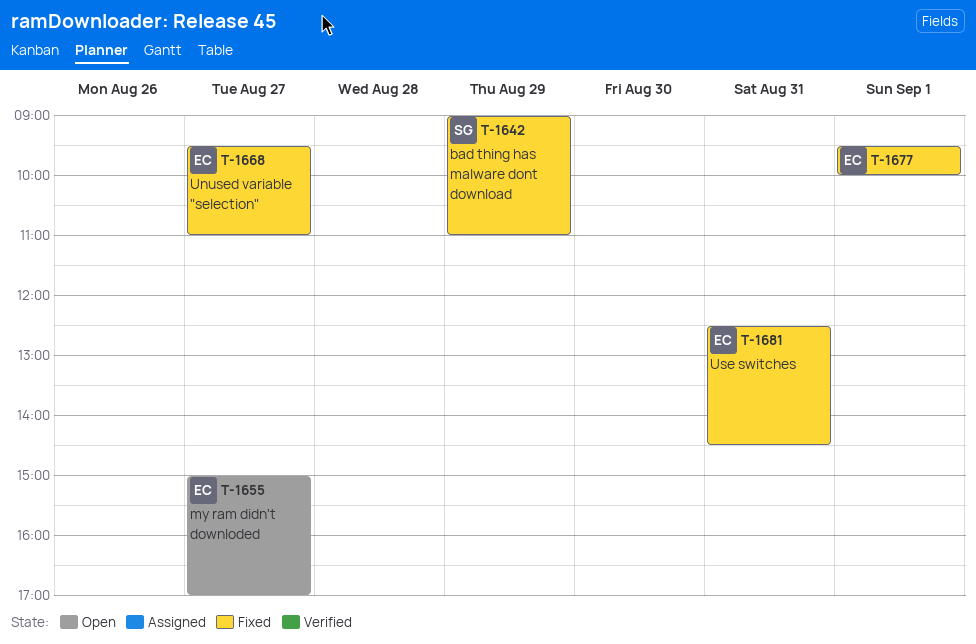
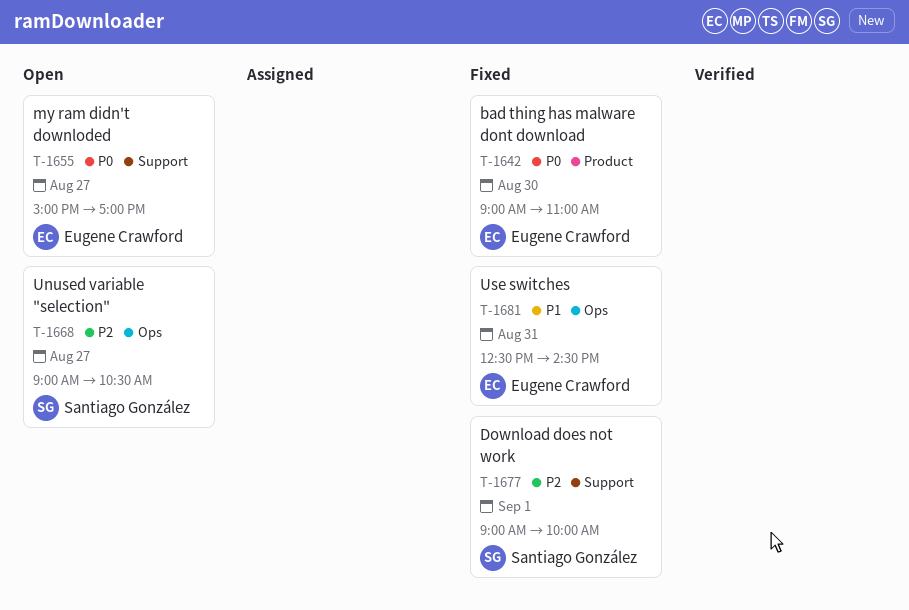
T-1642, owner: Santiago González -> Eugene Crawford
T-1642, day: Aug 29 -> Aug 30
T-1668, status: Fixed -> Open
T-1668, owner: Eugene Crawford -> Santiago González
T-1668, begins: 09:30 -> 09:00
T-1668, ends: 11:00 -> 10:30
T-1677, owner: Eugene Crawford -> Santiago González
T-1677, begins: 09:30 -> 09:00

